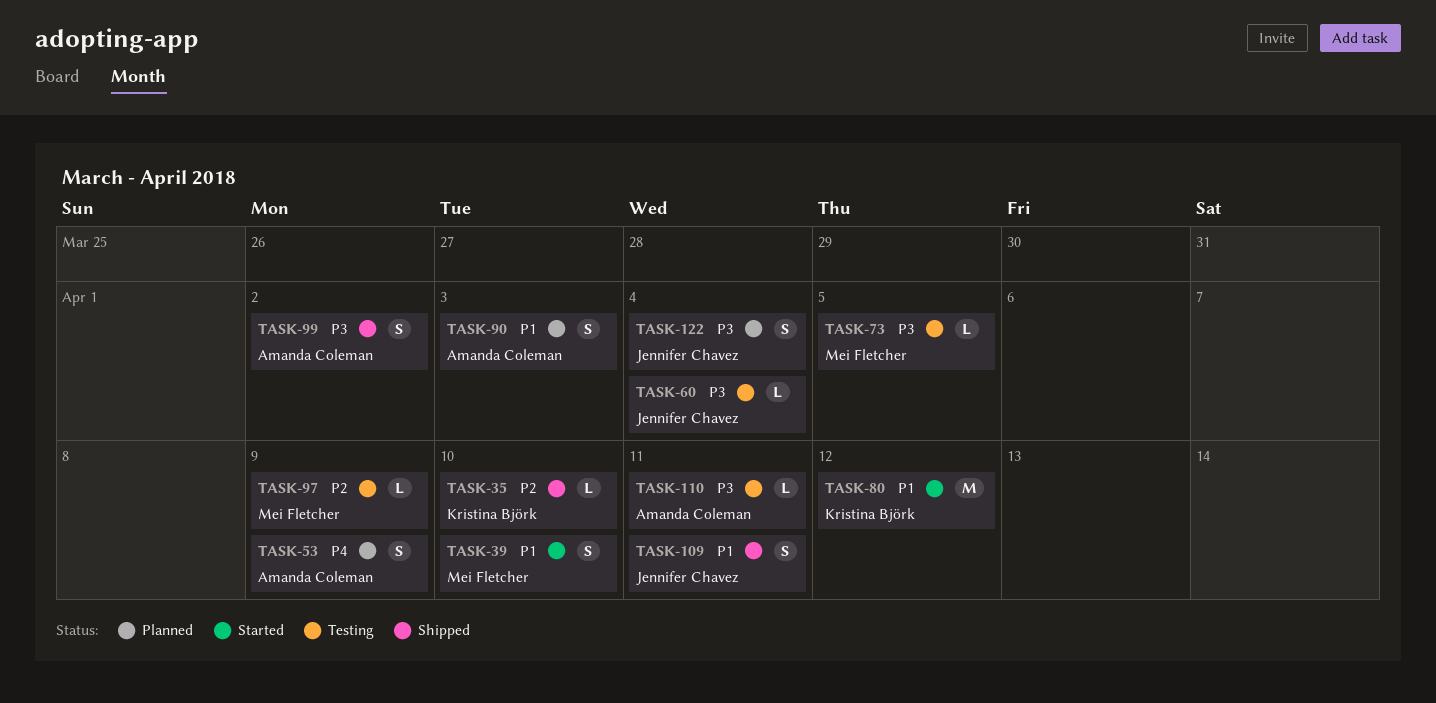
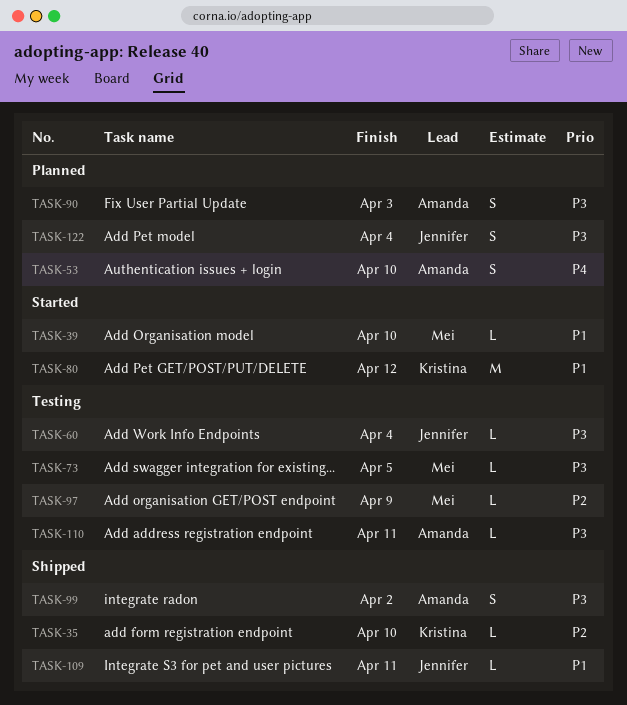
TASK-39, estimate: S -> L
TASK-53, due: Apr 9 -> Apr 10
TASK-90, priority: P1 -> P3
TASK-109, estimate: S -> L

